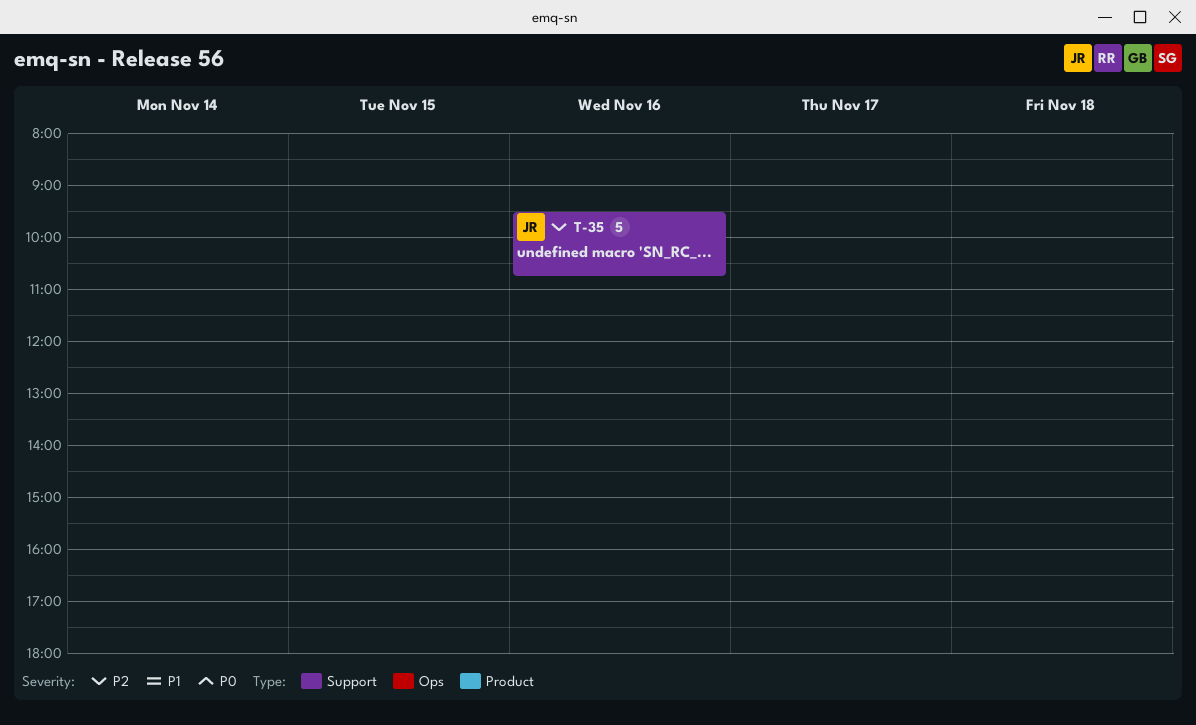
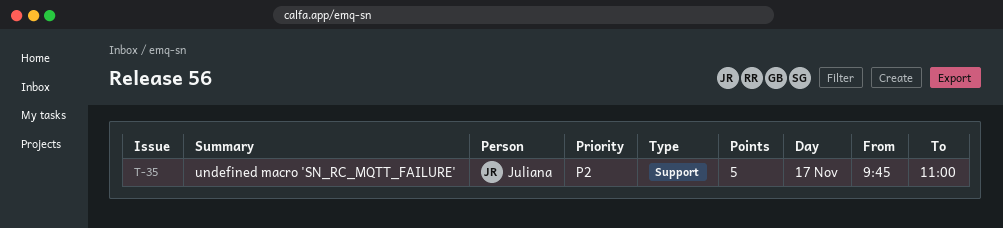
T-35, day: Nov 16 -> Nov 17
T-35, begins: 09:30 -> 09:45
T-35, ends: 10:45 -> 11:00

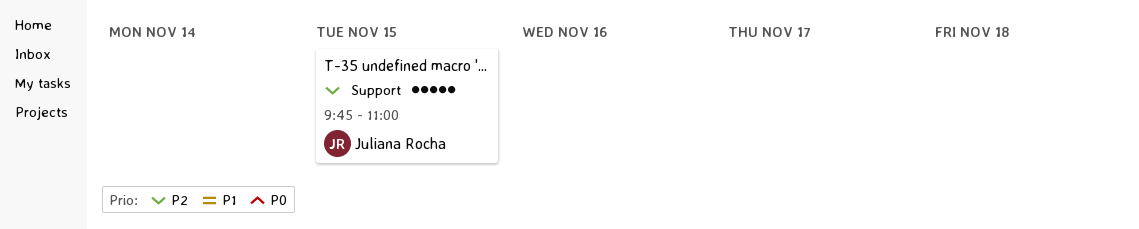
T-35, day: Nov 17 -> Nov 15

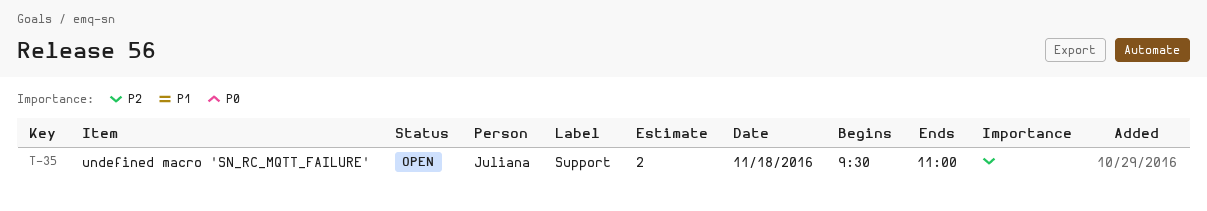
T-35, estimate: 5 -> 2
T-35, day: Nov 15 -> Nov 18
T-35, begins: 09:45 -> 09:30

